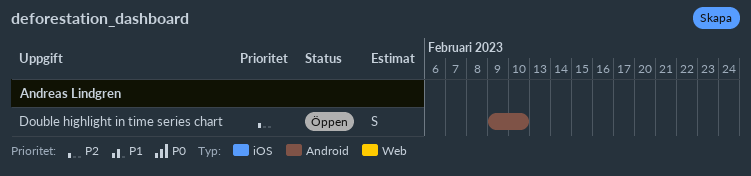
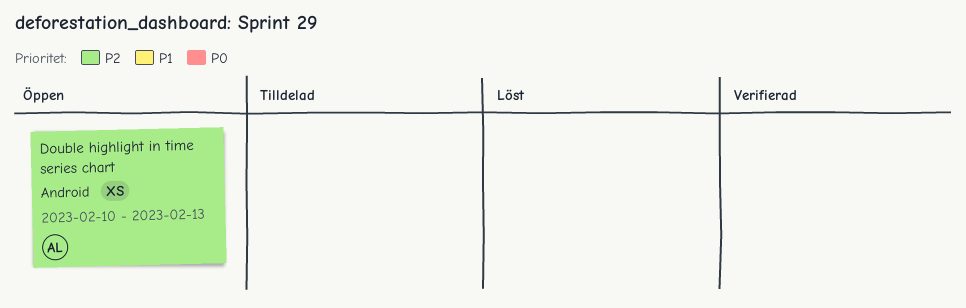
Double highlight in time series chart, estimate: S -> XS
Double highlight in time series chart, start: Feb 9 -> Feb 10
Double highlight in time series chart, due: Feb 10 -> Feb 13

